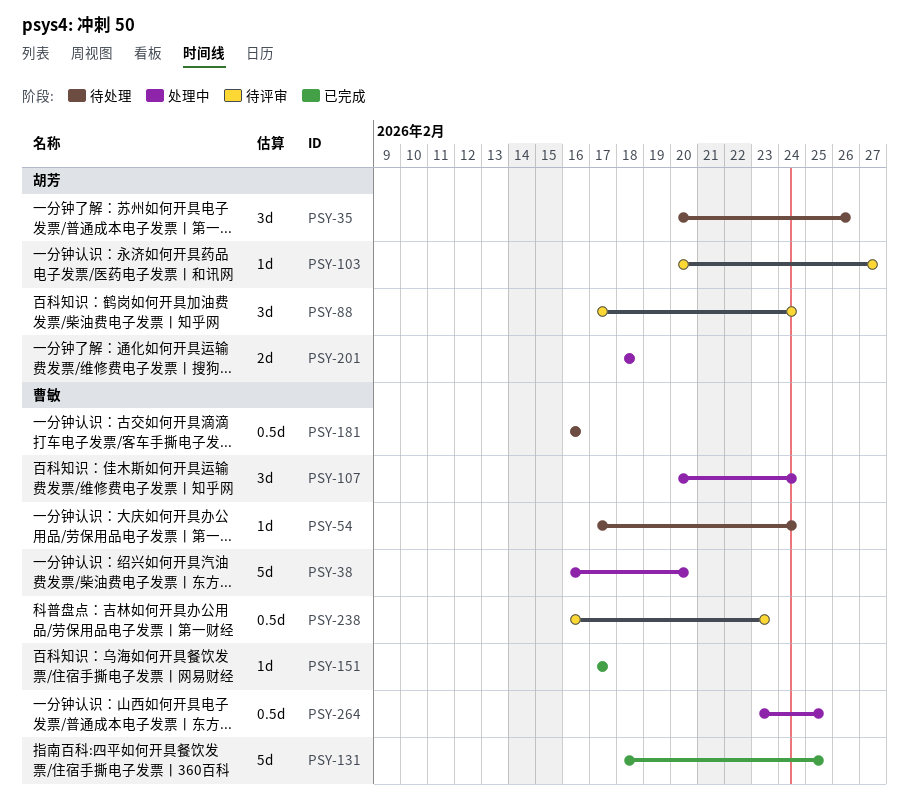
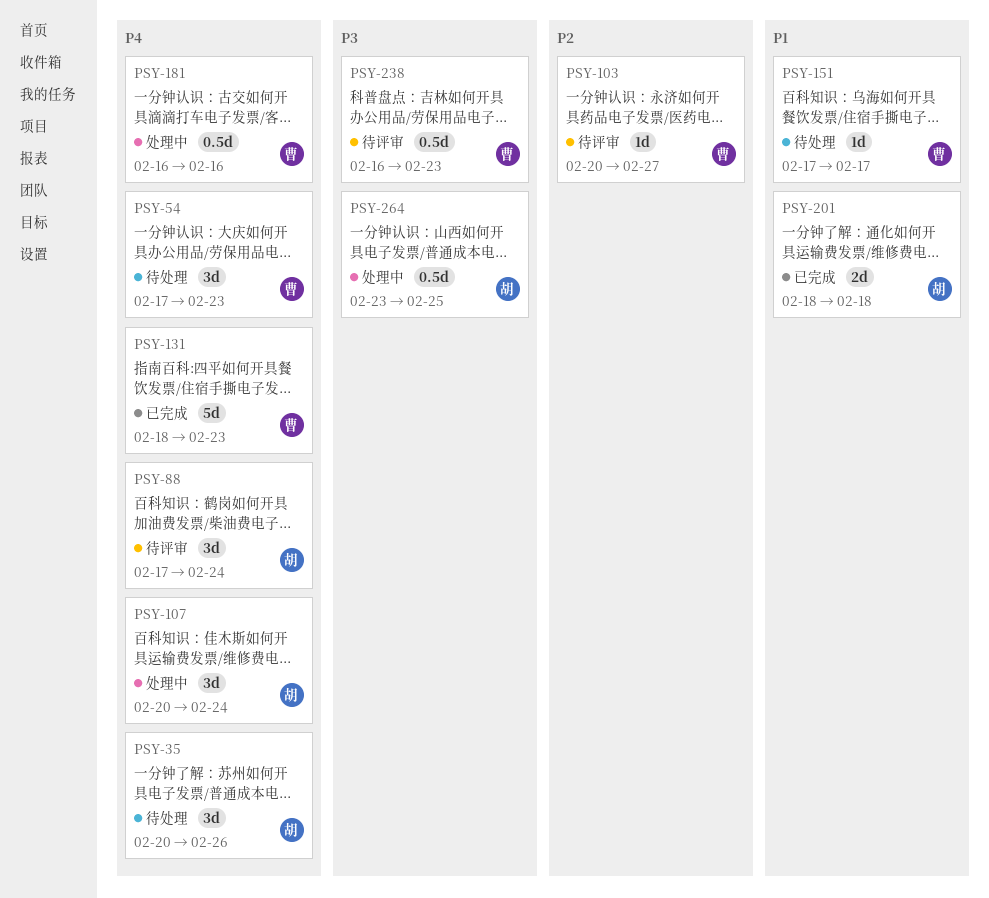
PSY-38: present -> none
PSY-54, estimate: 1d -> 3d
PSY-54, due: Feb 24 -> Feb 23
PSY-103, owner: 胡芳 -> 曹敏
PSY-107, owner: 曹敏 -> 胡芳
PSY-131, due: Feb 25 -> Feb 23
PSY-151, status: 已完成 -> 待处理
PSY-181, status: 待处理 -> 处理中
PSY-201, status: 处理中 -> 已完成
PSY-264, owner: 曹敏 -> 胡芳

